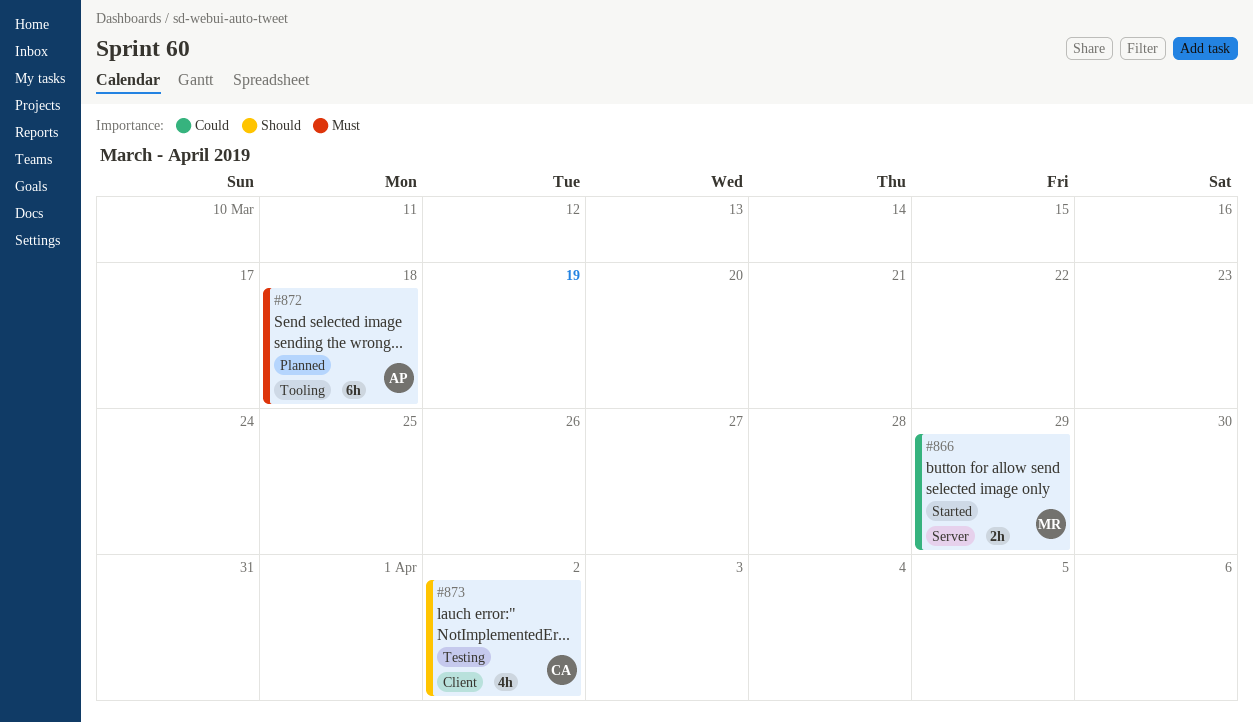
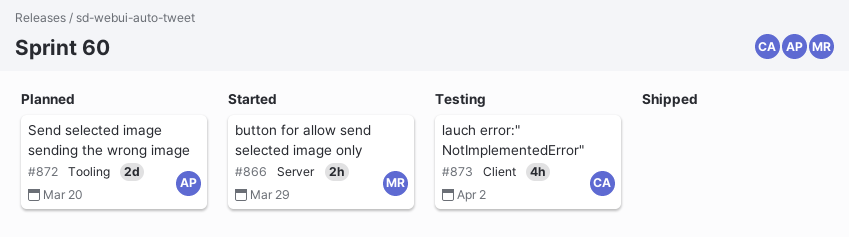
#872, estimate: 6h -> 2d
#872, due: Mar 18 -> Mar 20

